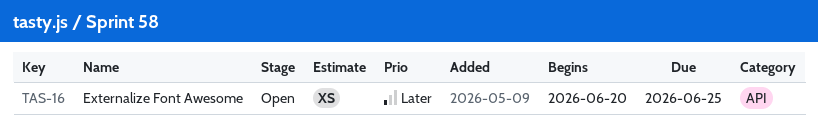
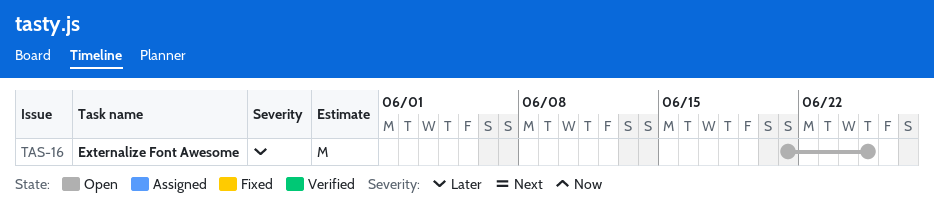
TAS-16, estimate: XS -> M
TAS-16, start: Jun 20 -> Jun 21

